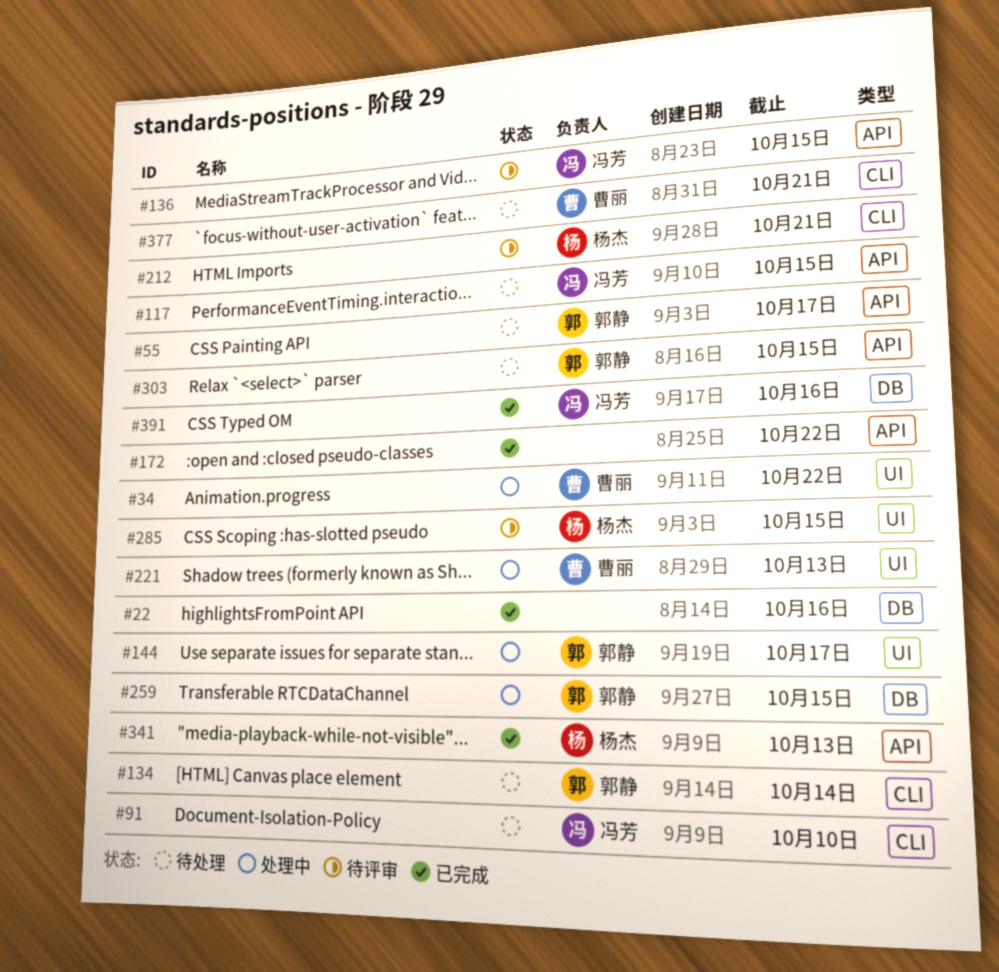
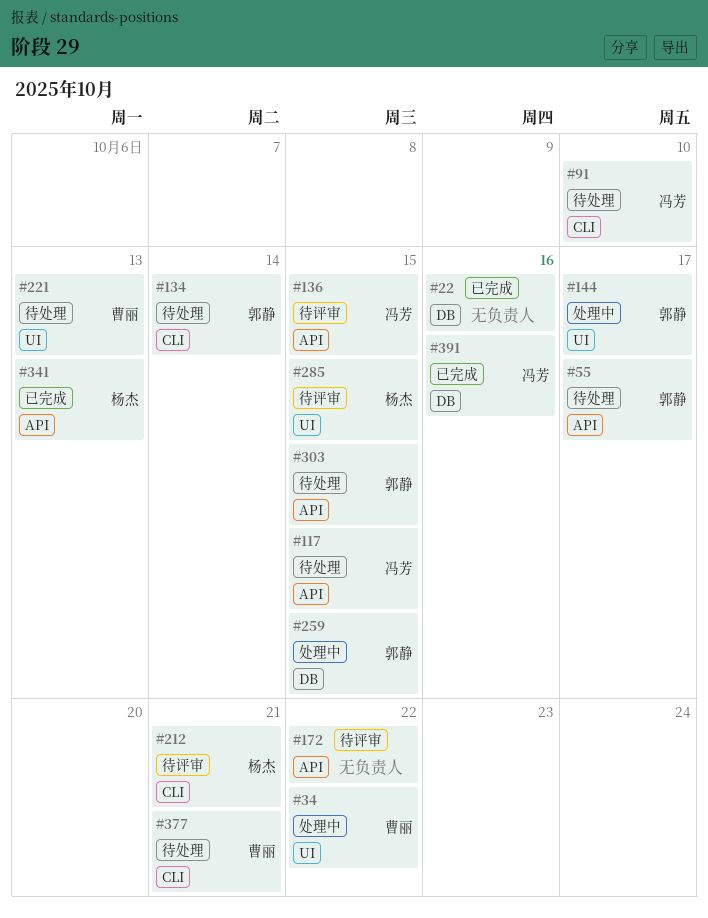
#172, status: 已完成 -> 待评审
#221, status: 处理中 -> 待处理

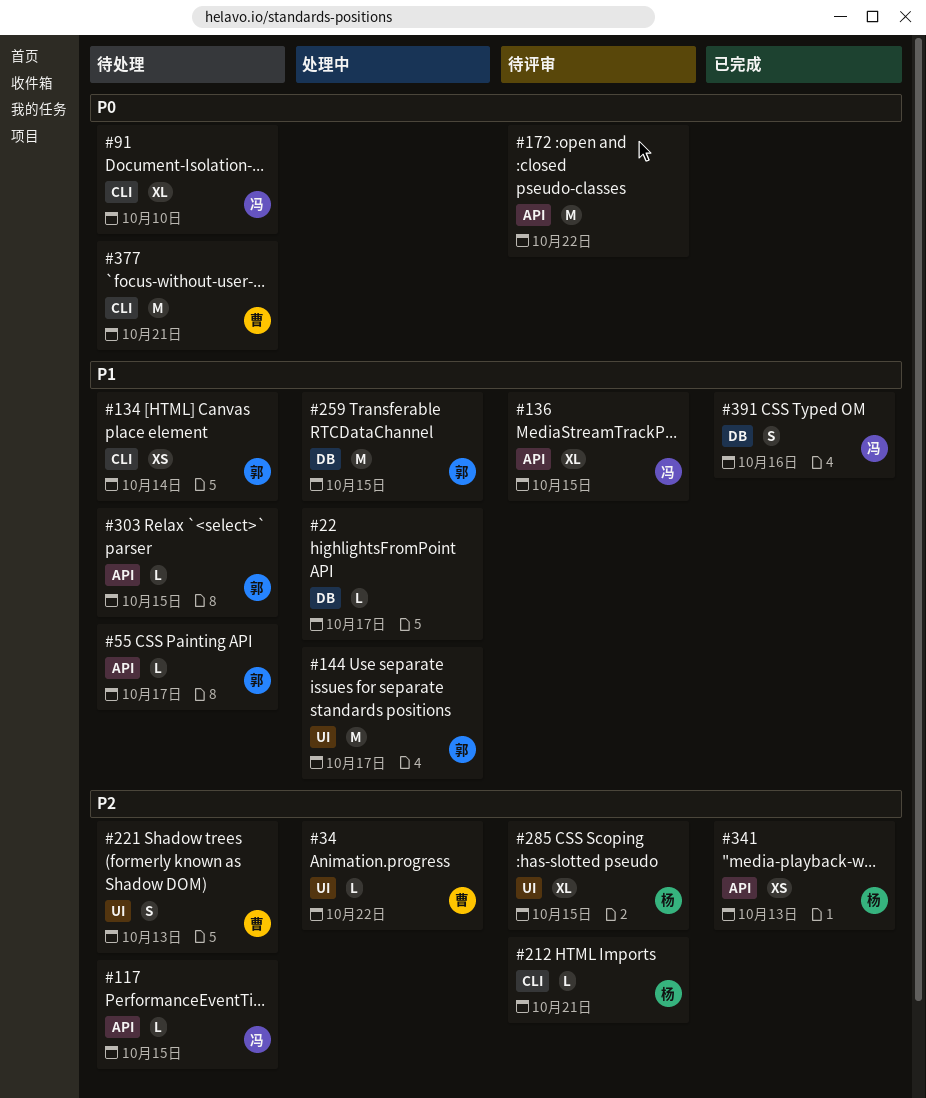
#22, status: 已完成 -> 处理中
#22, due: Oct 16 -> Oct 17

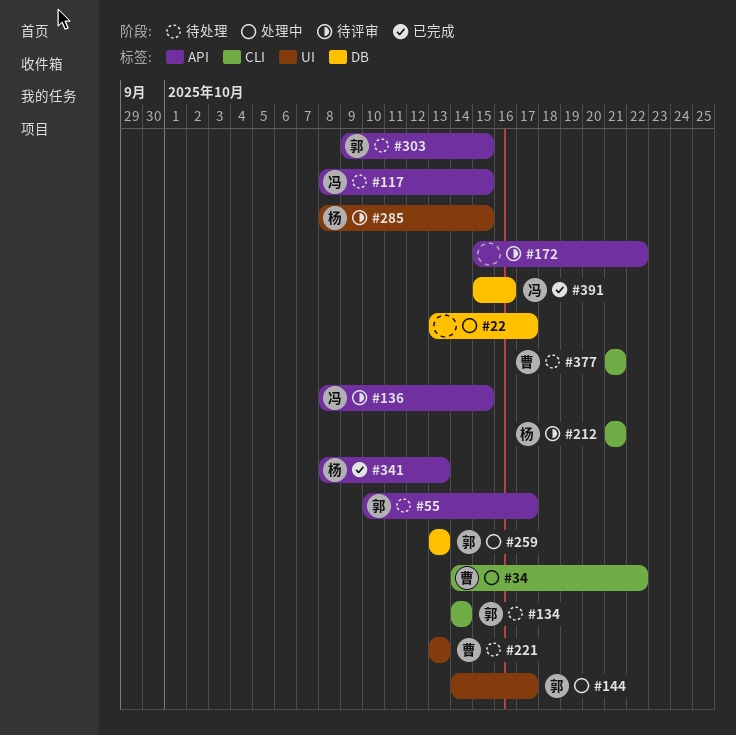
#34, label: UI -> CLI
#91: present -> none
#259, due: Oct 15 -> Oct 13

